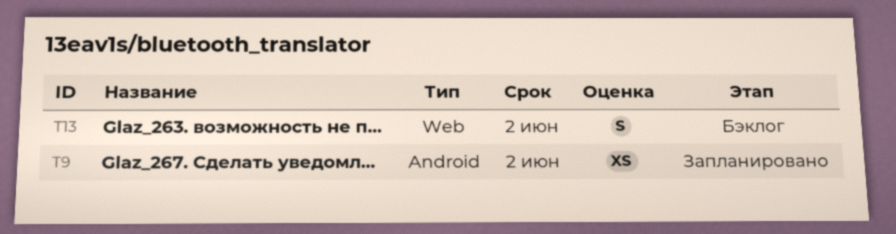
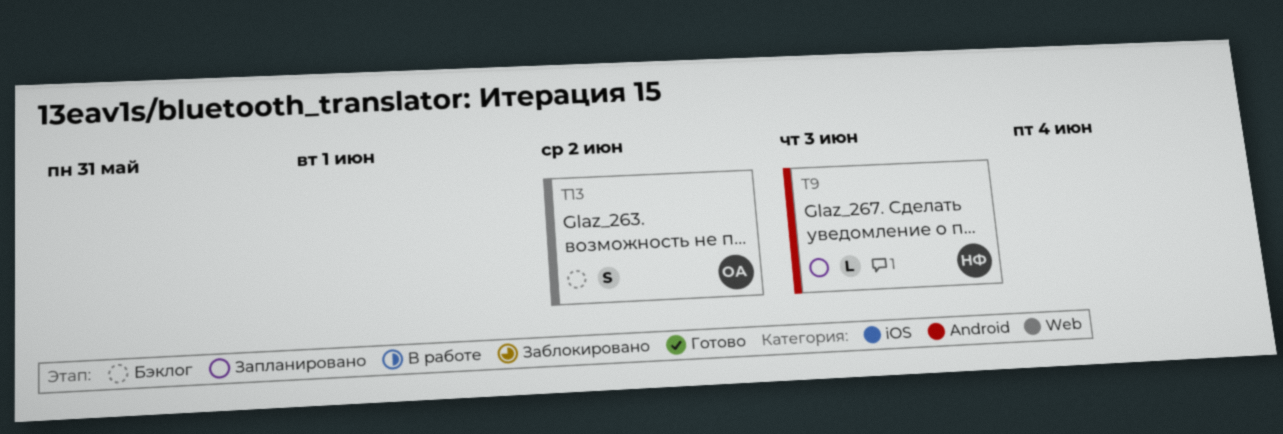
T9, estimate: XS -> L
T9, due: Jun 2 -> Jun 3

